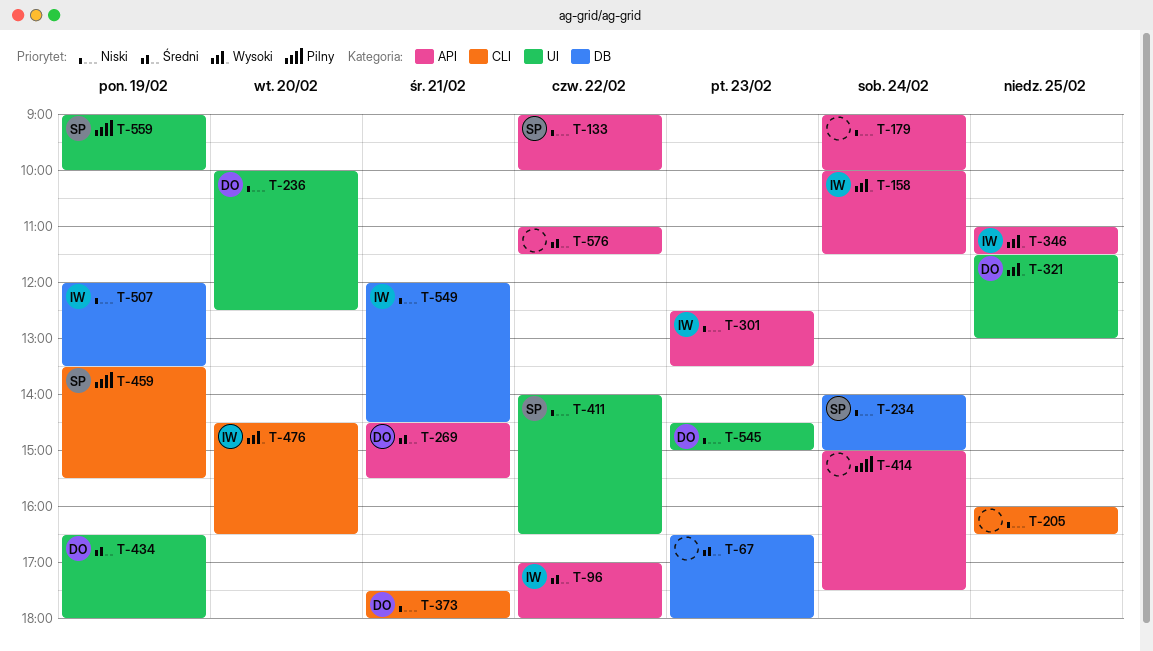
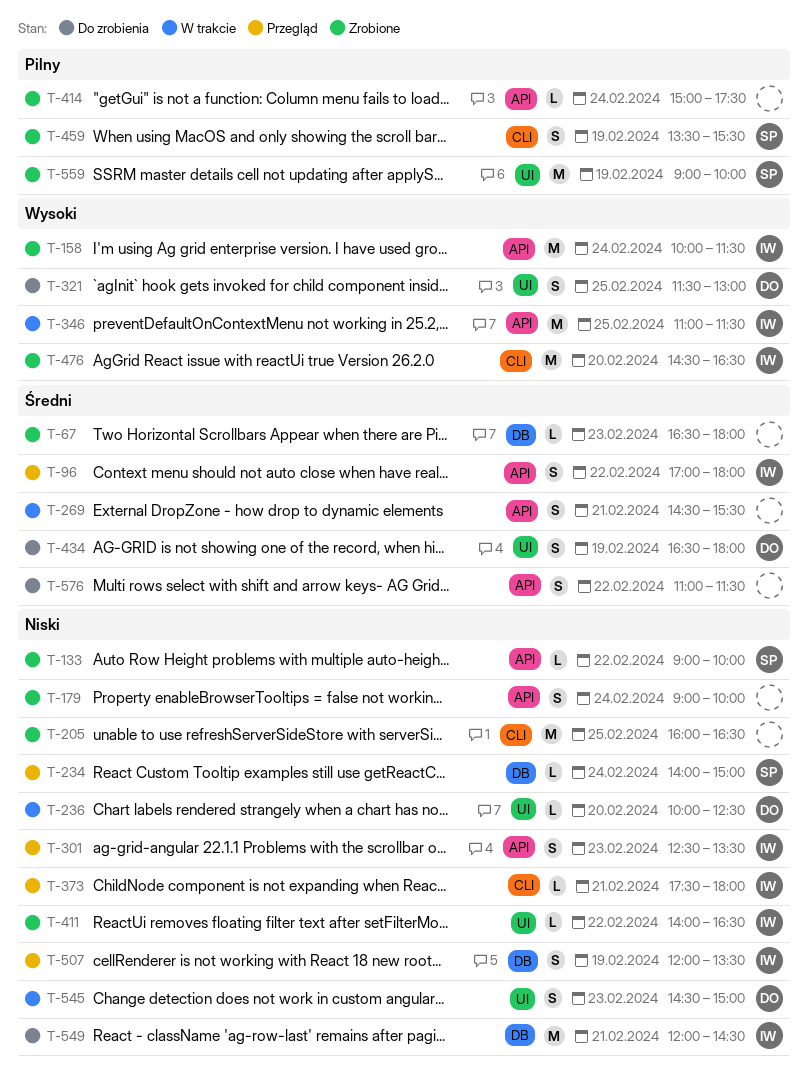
T-269, owner: DO -> none
T-373, owner: DO -> IW
T-411, owner: SP -> IW

